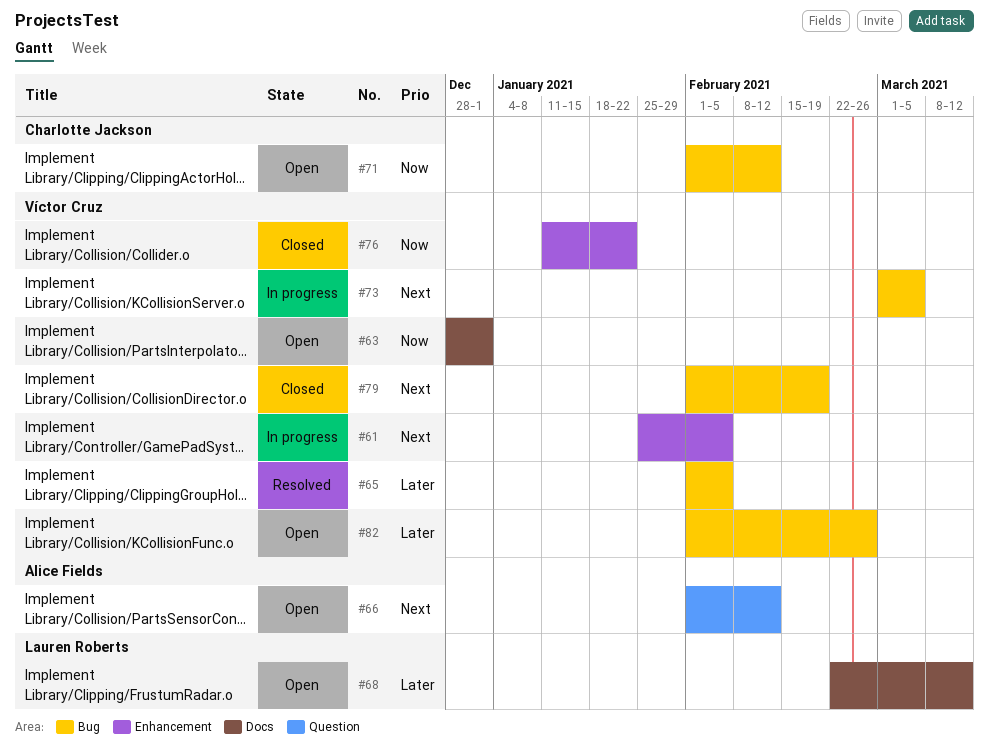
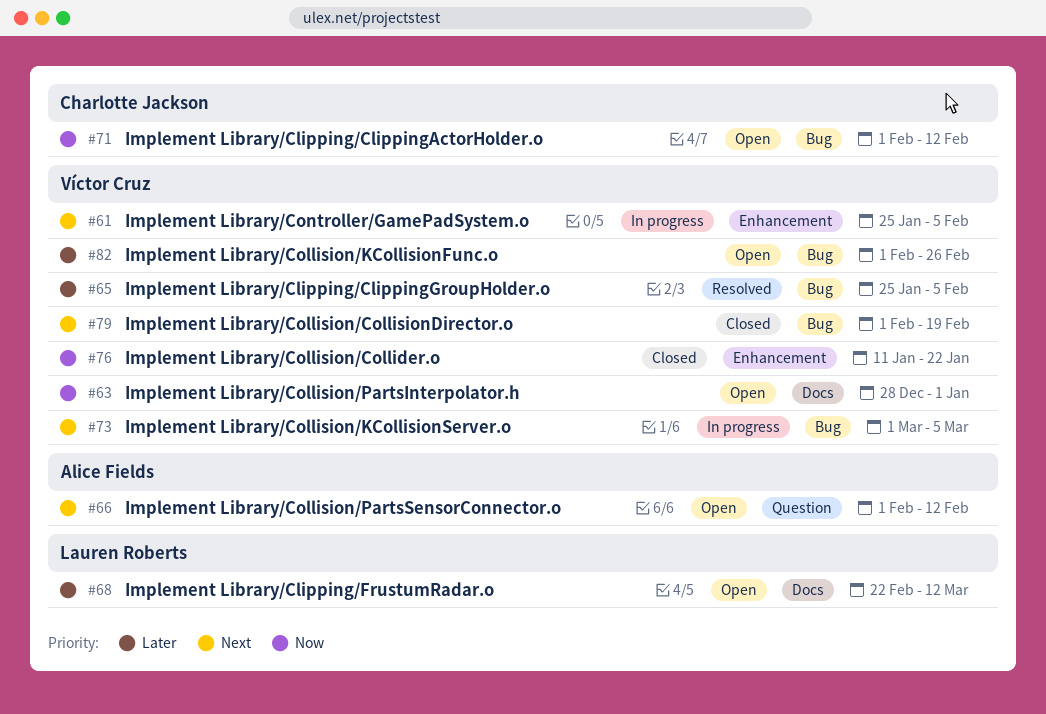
#65, start: Feb 1 -> Jan 25

